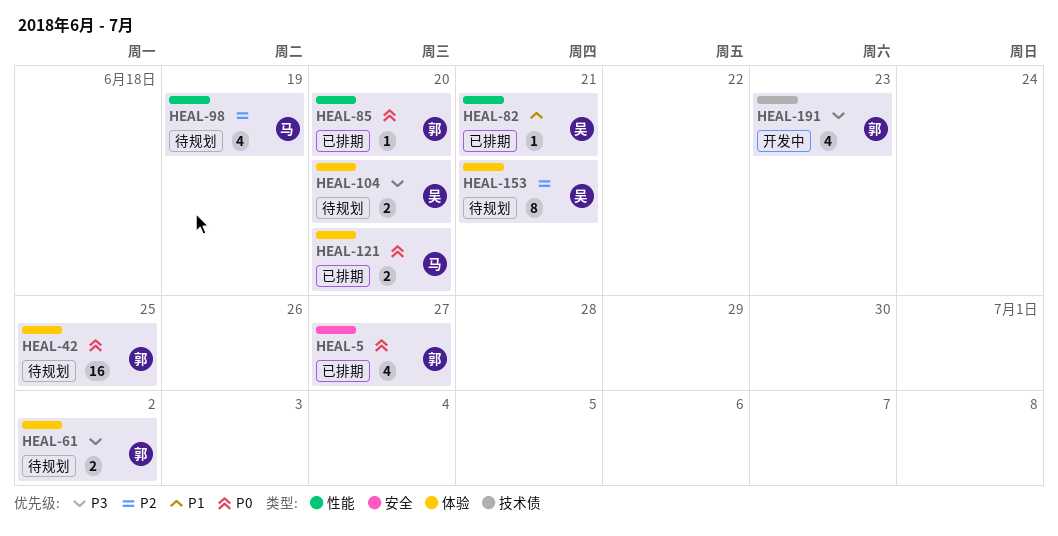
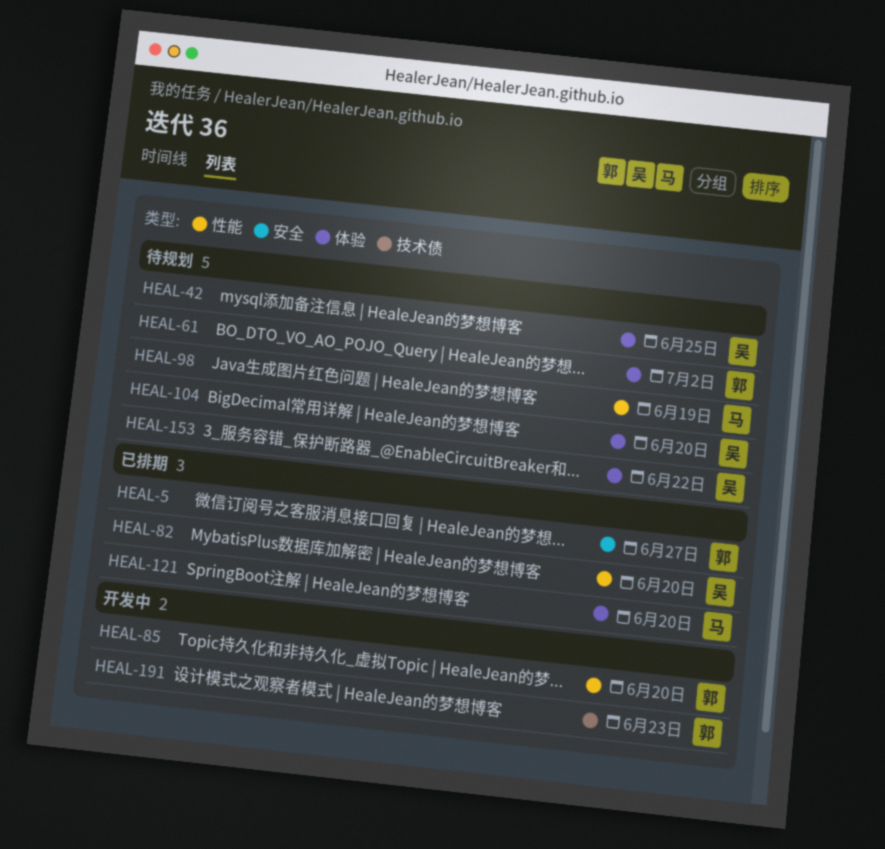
HEAL-42, owner: 郭 -> 吴
HEAL-82, due: Jun 21 -> Jun 20
HEAL-85, status: 已排期 -> 开发中
HEAL-153, due: Jun 21 -> Jun 22

